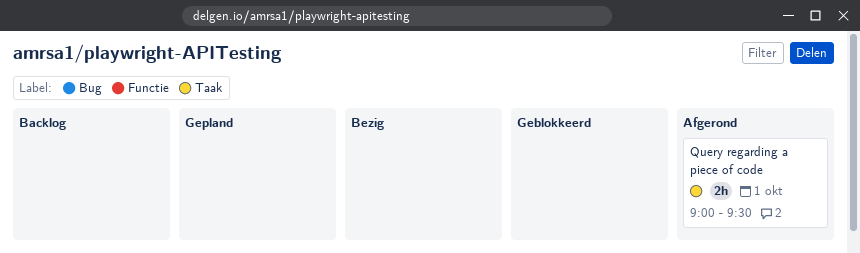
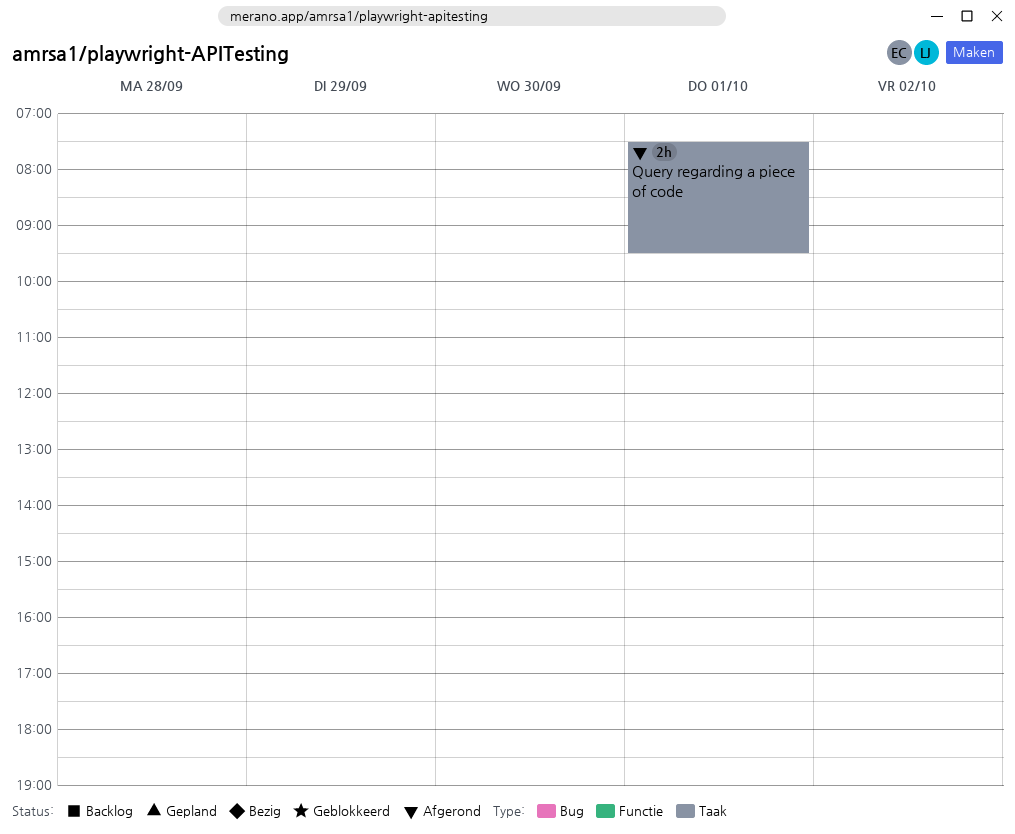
Query regarding a piece of code, begins: 09:00 -> 07:30

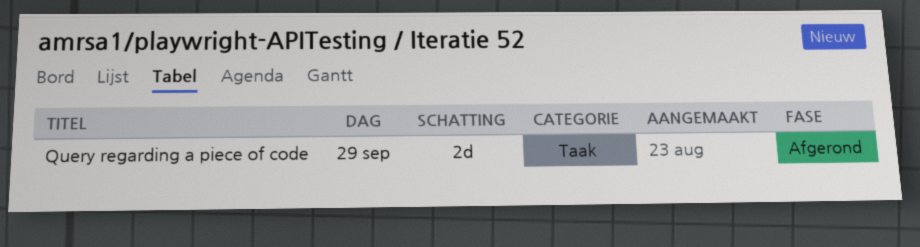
Query regarding a piece of code, estimate: 2h -> 2d
Query regarding a piece of code, day: Oct 1 -> Sep 29

